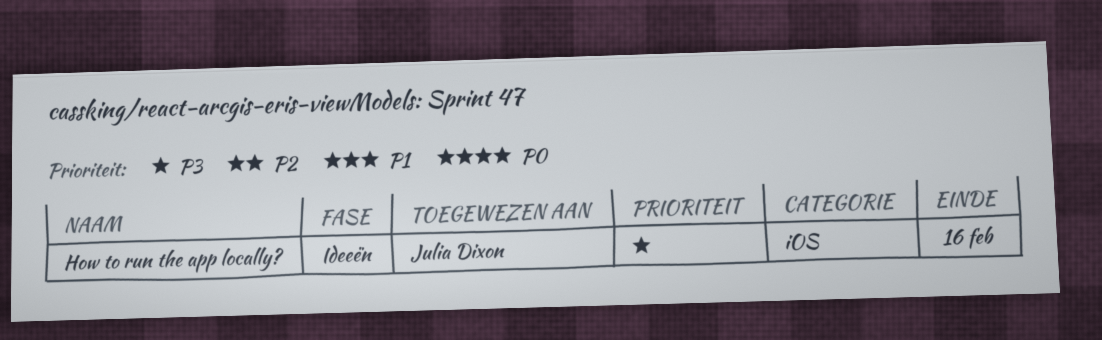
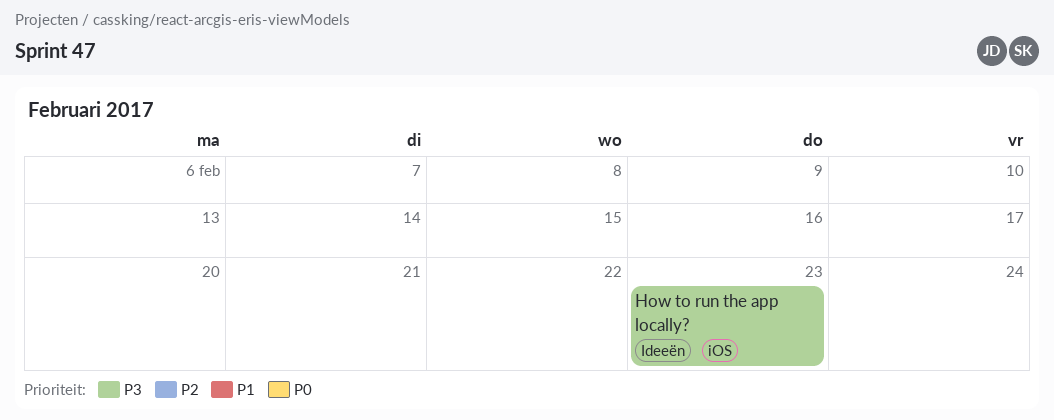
How to run the app locally?, due: Feb 16 -> Feb 23

